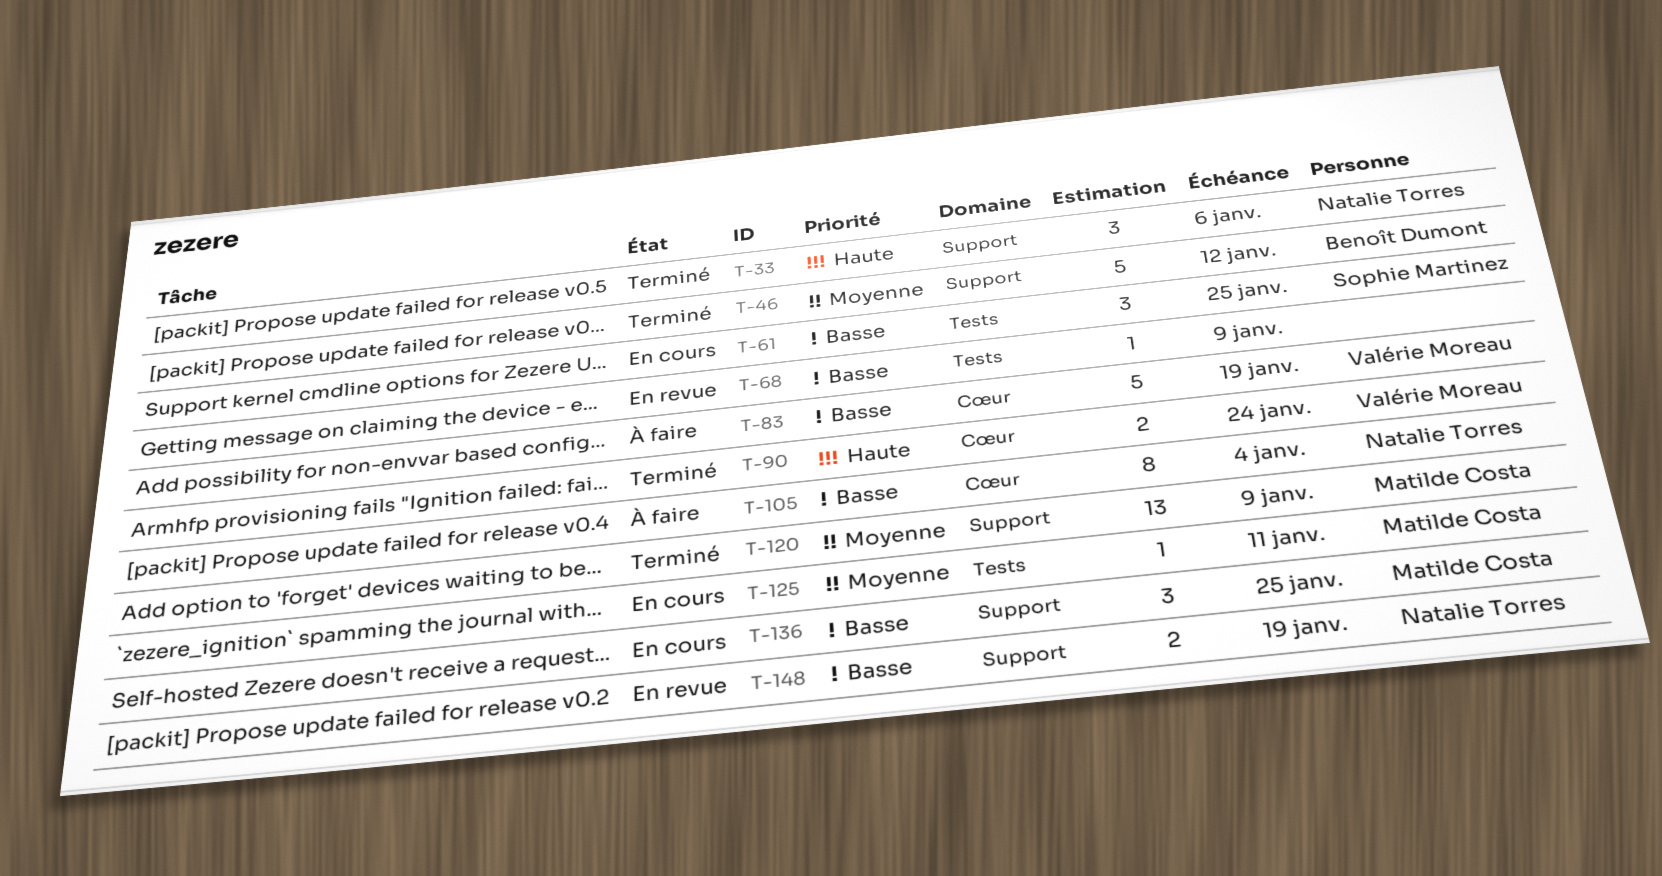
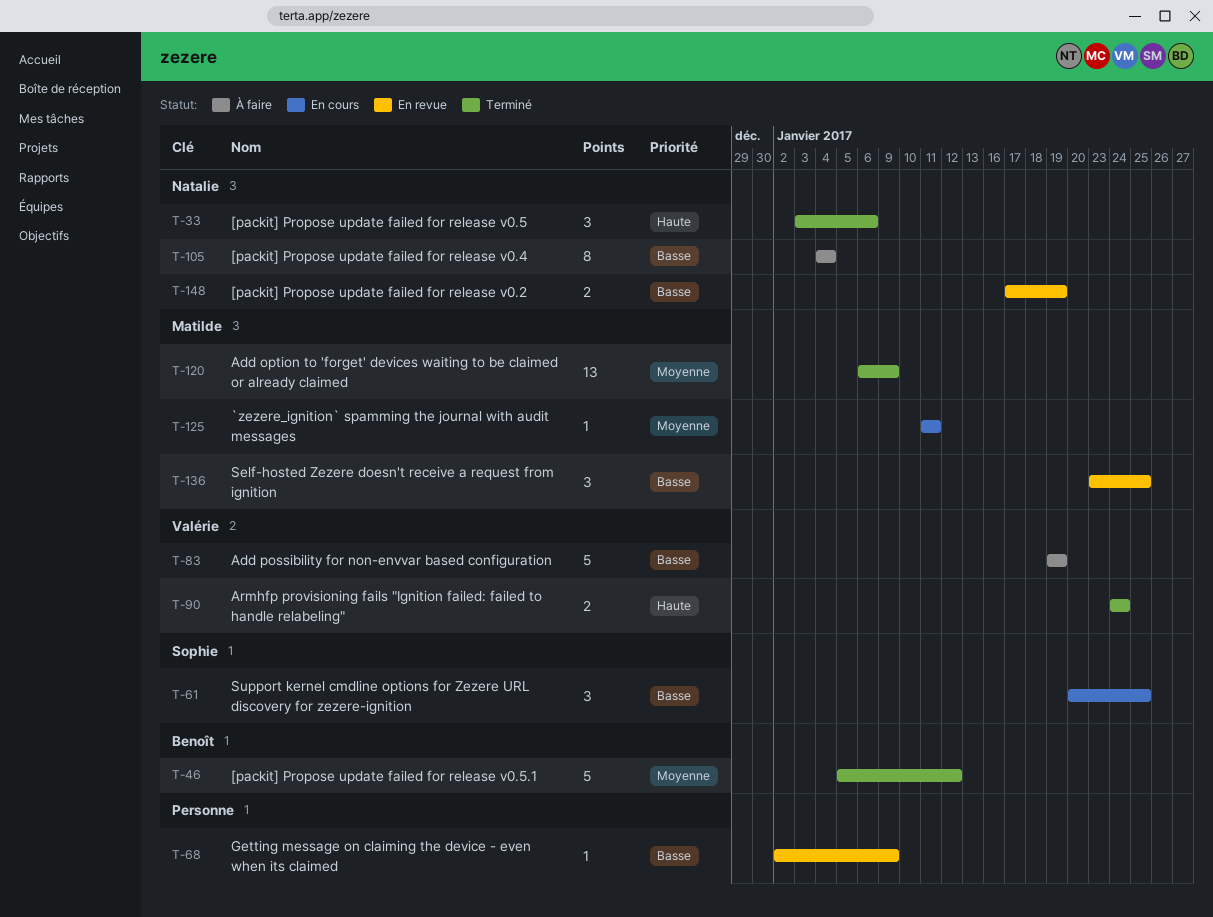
T-136, status: En cours -> En revue

